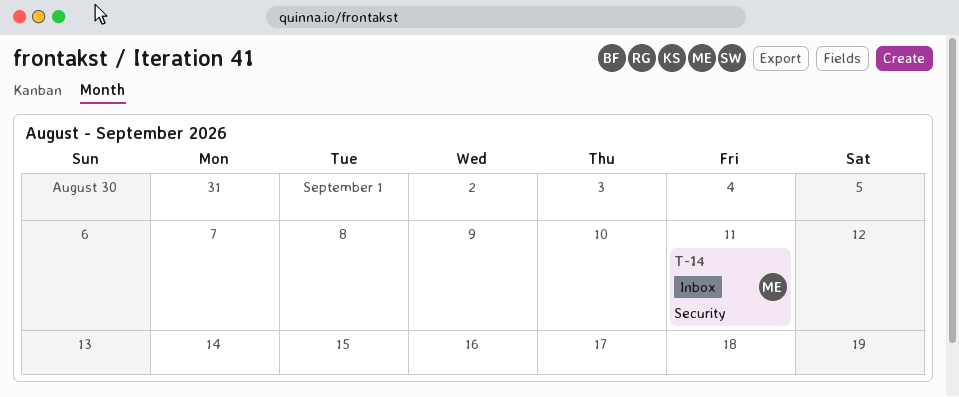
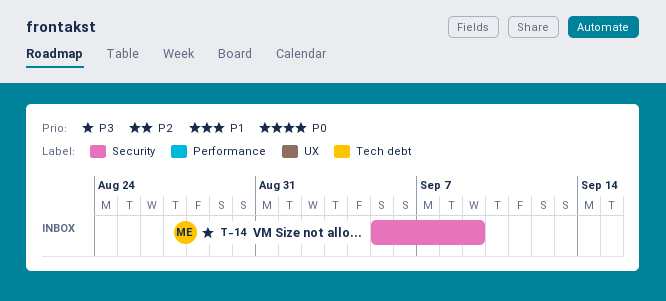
T-14, due: Sep 11 -> Sep 9

